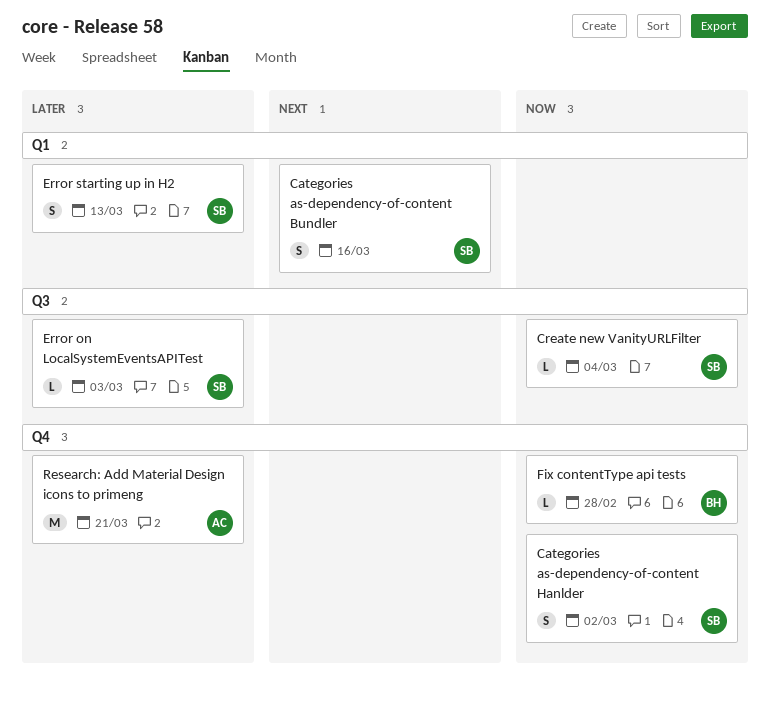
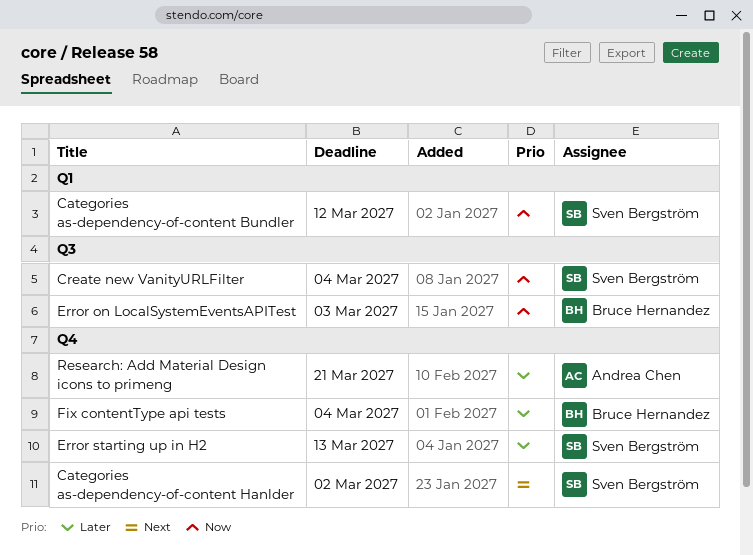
Categories as-dependency-of-content Bundler, priority: Next -> Now
Categories as-dependency-of-content Bundler, due: Mar 16 -> Mar 12
Categories as-dependency-of-content Hanlder, priority: Now -> Next
Error on LocalSystemEventsAPITest, owner: Sven Bergström -> Bruce Hernandez
Error on LocalSystemEventsAPITest, priority: Later -> Now
Error starting up in H2, label: Q1 -> Q4
Fix contentType api tests, priority: Now -> Later
Fix contentType api tests, due: Feb 28 -> Mar 4

